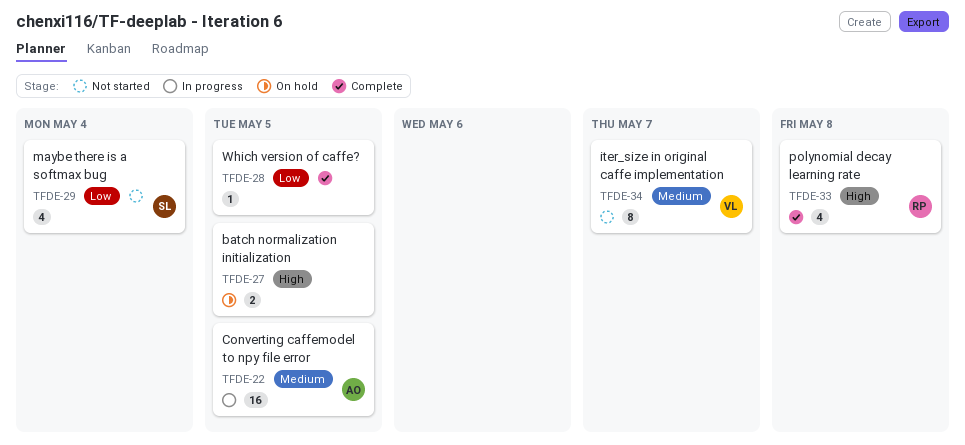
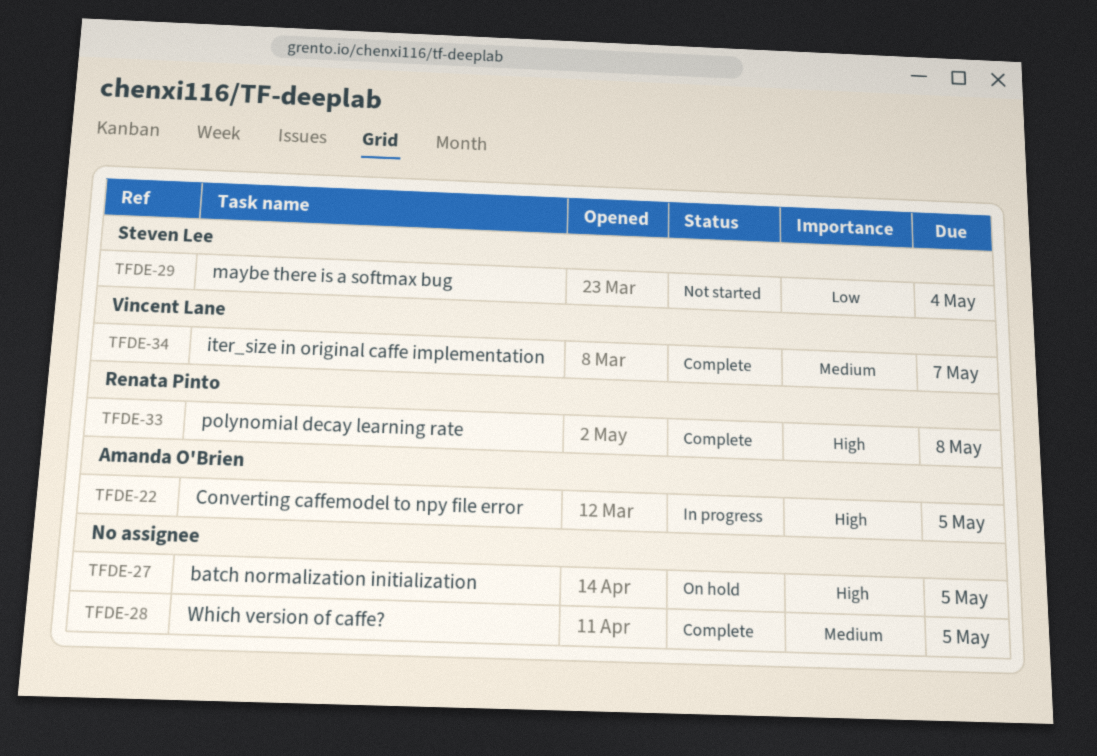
TFDE-22, priority: Medium -> High
TFDE-28, priority: Low -> Medium
TFDE-34, status: Not started -> Complete

